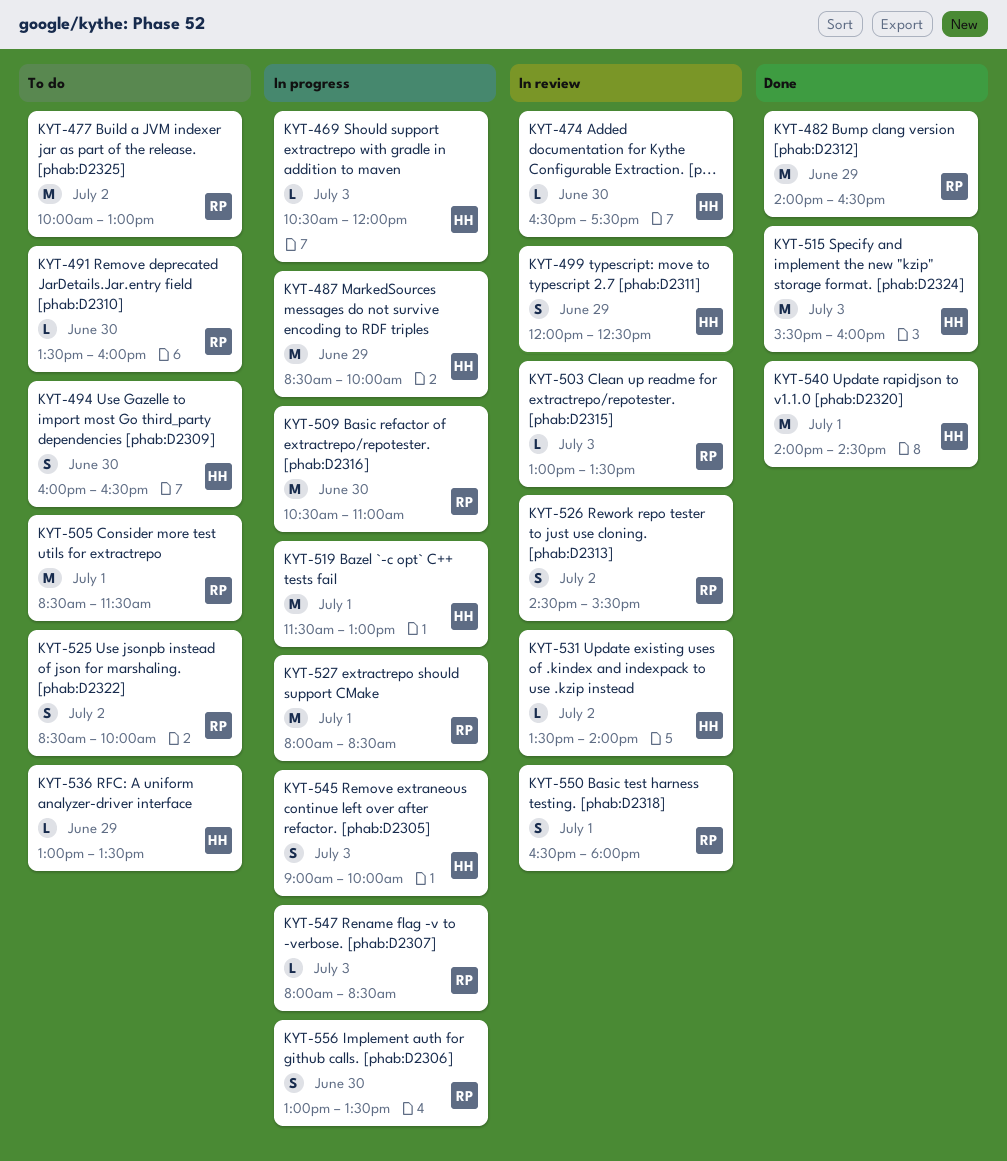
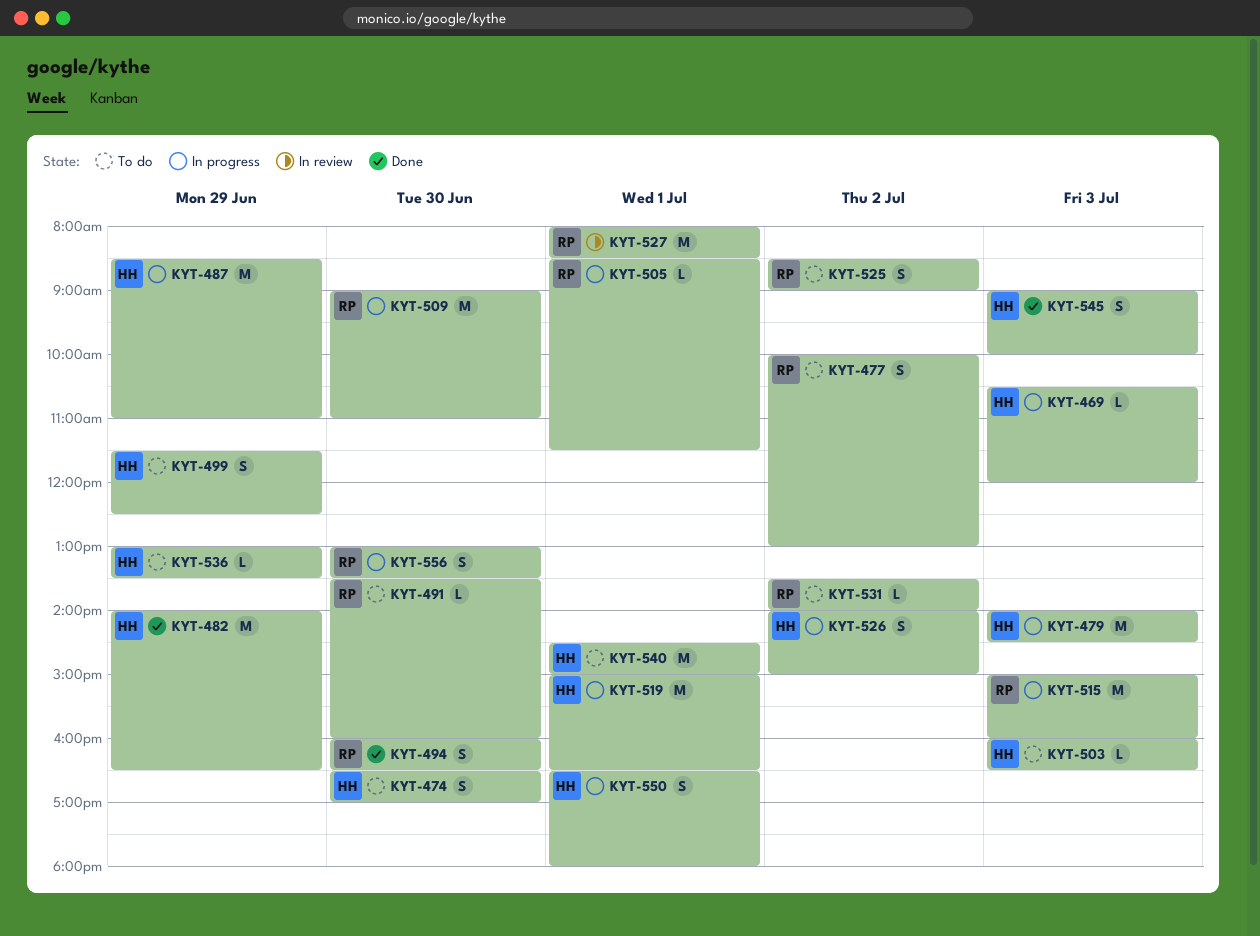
KYT-474, status: In review -> To do
KYT-474, estimate: L -> S
KYT-474, ends: 17:30 -> 17:00
KYT-477, estimate: M -> S
KYT-479: none -> present
KYT-482, owner: RP -> HH
KYT-487, ends: 10:00 -> 11:00
KYT-494, status: To do -> Done
KYT-494, owner: HH -> RP
KYT-499, status: In review -> To do
KYT-499, begins: 12:00 -> 11:30
KYT-503, status: In review -> To do
KYT-503, owner: RP -> HH
KYT-503, begins: 13:00 -> 16:00
KYT-503, ends: 13:30 -> 16:30
KYT-505, status: To do -> In progress
KYT-505, estimate: M -> L
KYT-509, begins: 10:30 -> 09:00
KYT-515, status: Done -> In progress
KYT-515, owner: HH -> RP
KYT-515, begins: 15:30 -> 15:00
KYT-519, begins: 11:30 -> 15:00
KYT-519, ends: 13:00 -> 16:30
KYT-525, ends: 10:00 -> 09:00
KYT-526, status: In review -> In progress
KYT-526, owner: RP -> HH
KYT-526, begins: 14:30 -> 14:00
KYT-526, ends: 15:30 -> 15:00
KYT-527, status: In progress -> In review
KYT-531, status: In review -> To do
KYT-531, owner: HH -> RP
KYT-540, status: Done -> To do
KYT-540, begins: 14:00 -> 14:30
KYT-540, ends: 14:30 -> 15:00
KYT-545, status: In progress -> Done
KYT-547: present -> none
KYT-550, status: In review -> In progress
KYT-550, owner: RP -> HH

